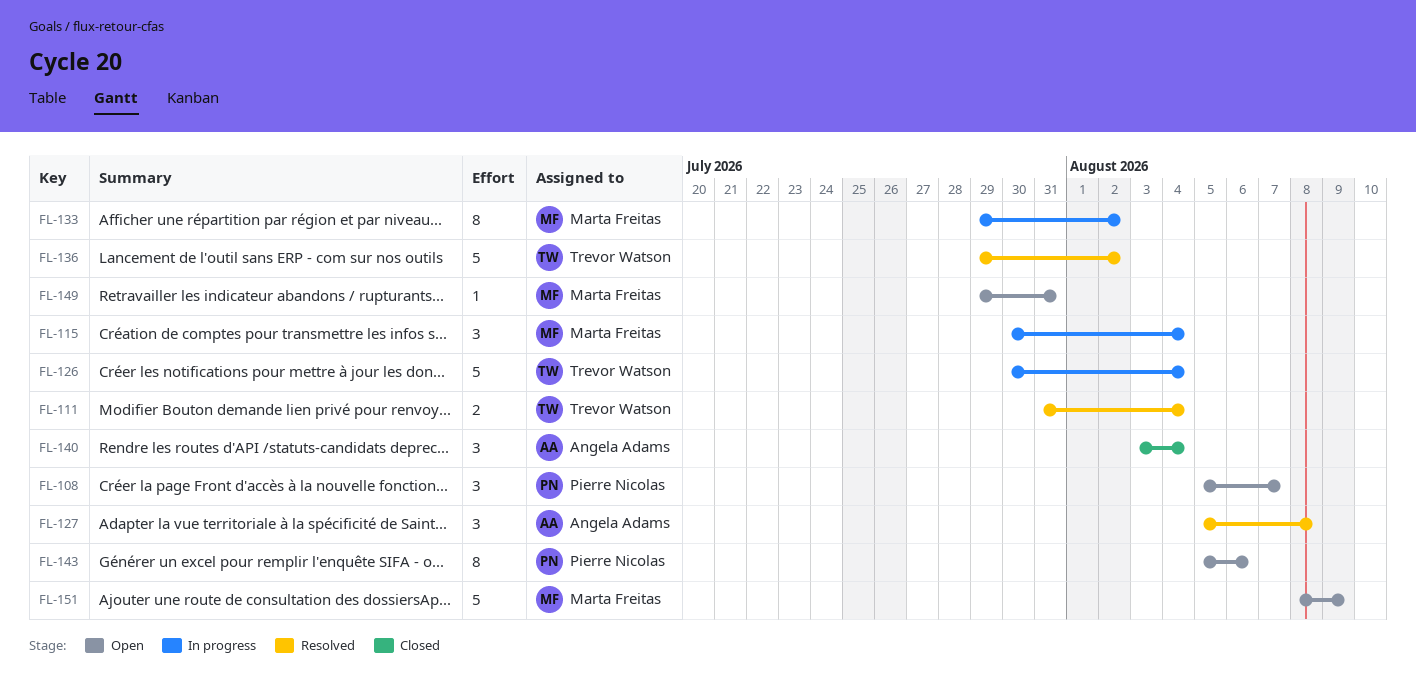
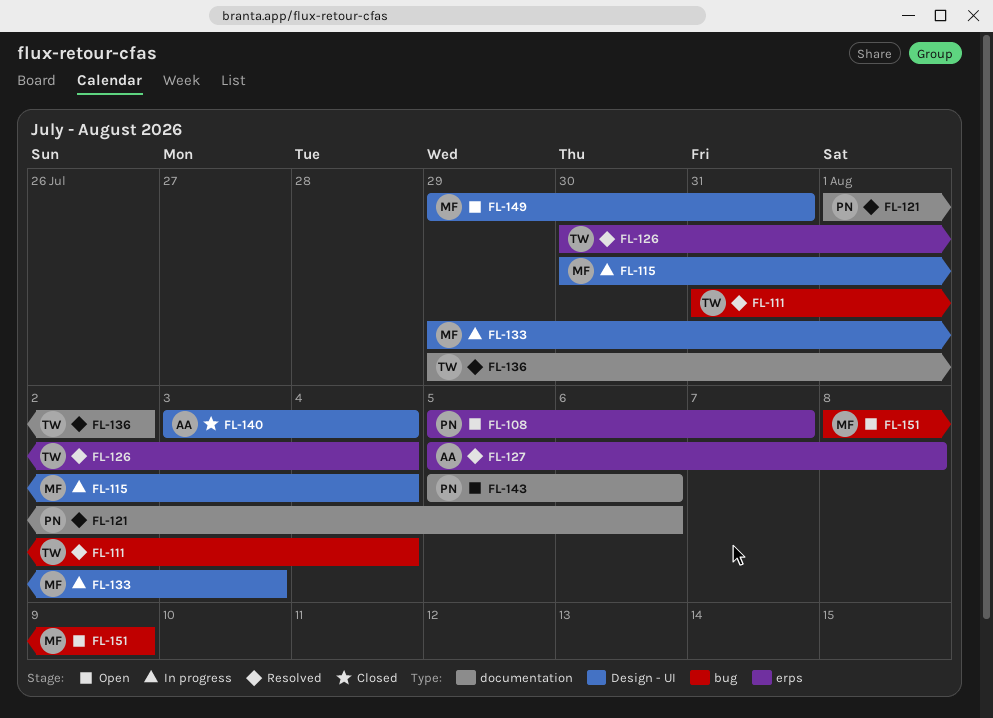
FL-121: none -> present
FL-126, status: In progress -> Resolved
FL-133, due: Aug 2 -> Aug 3

